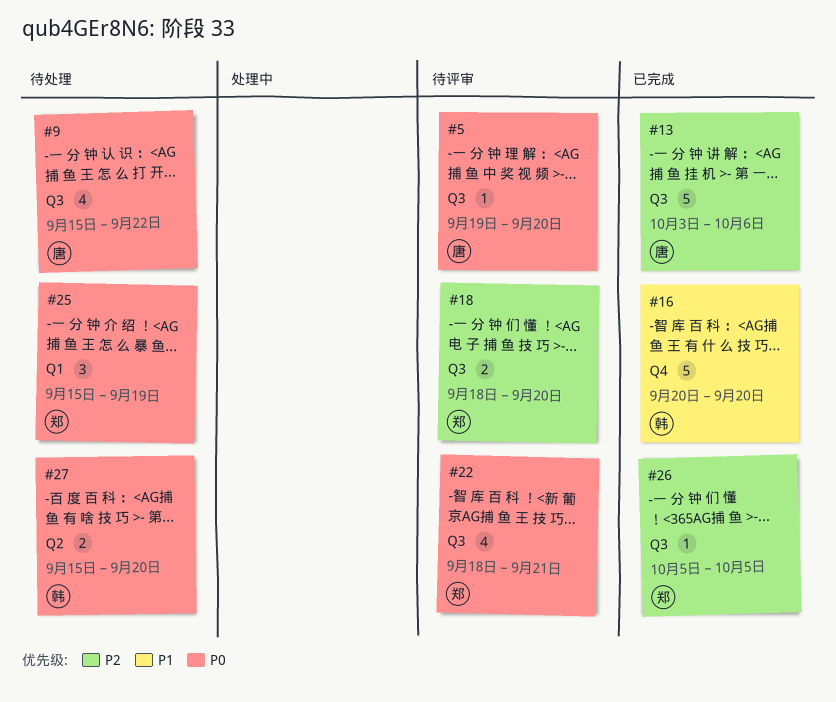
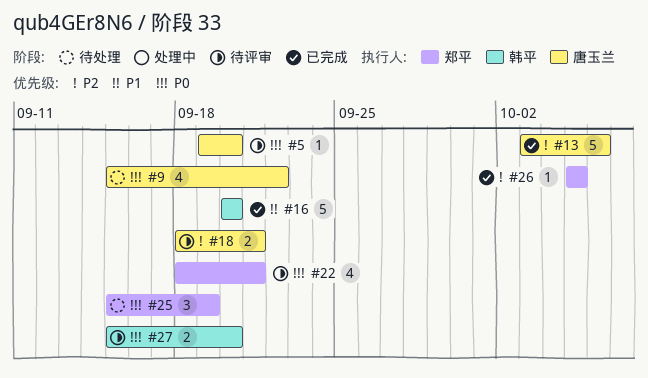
#18, owner: 郑平 -> 唐玉兰
#18, due: Sep 20 -> Sep 21
#27, status: 待处理 -> 待评审

